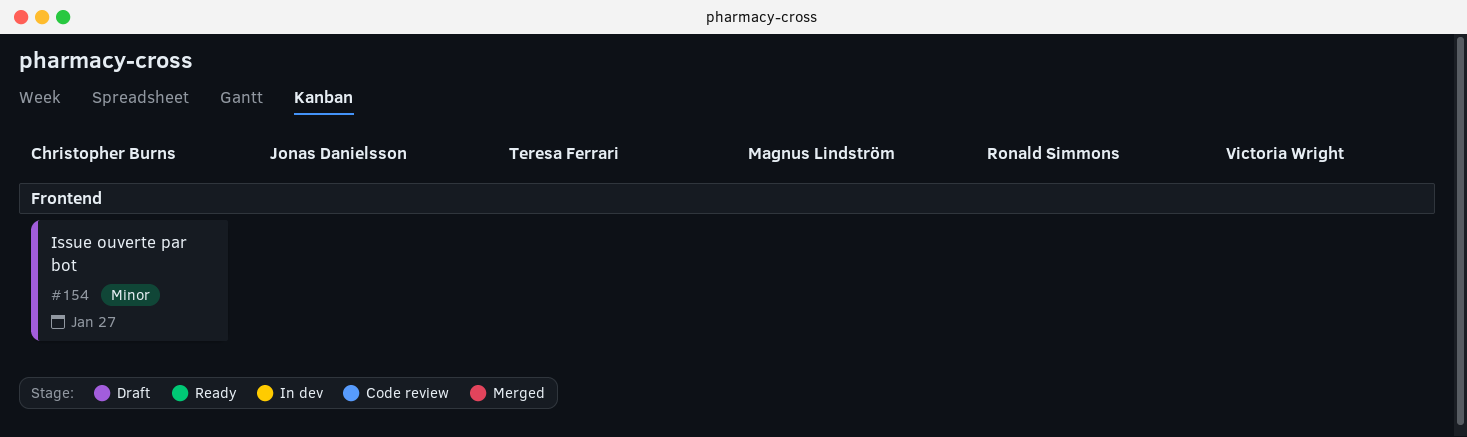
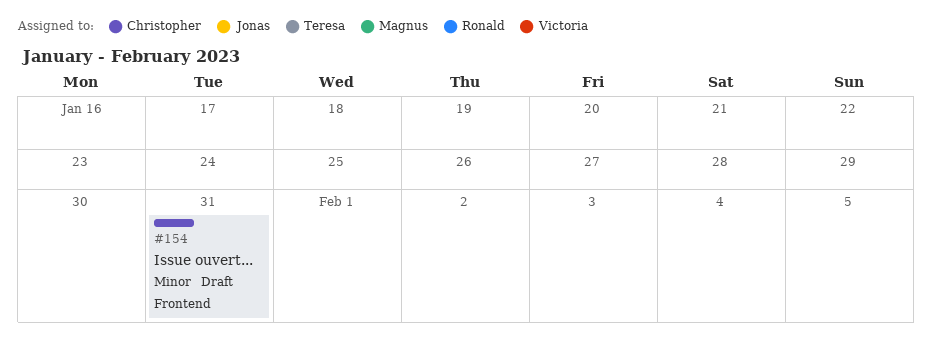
#154, due: Jan 27 -> Jan 31

